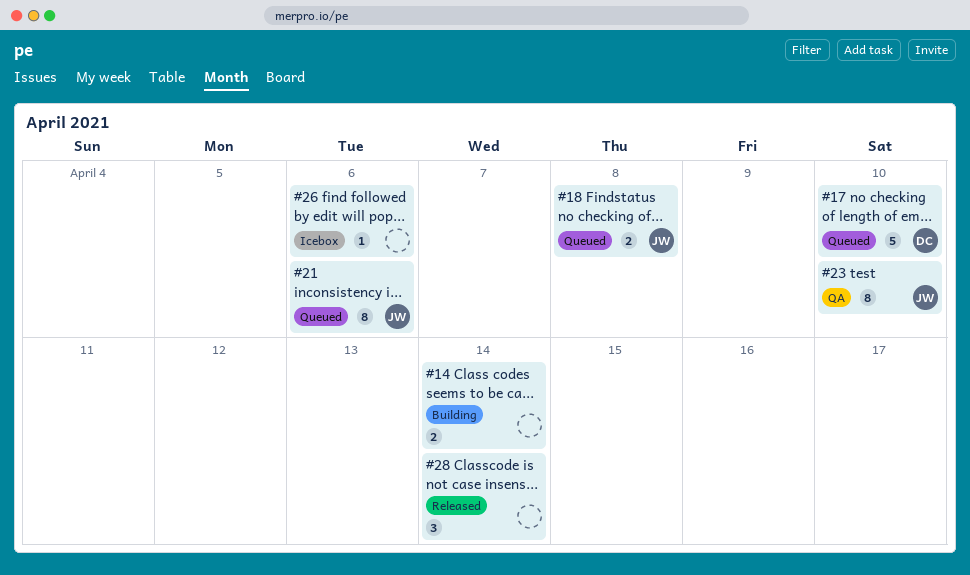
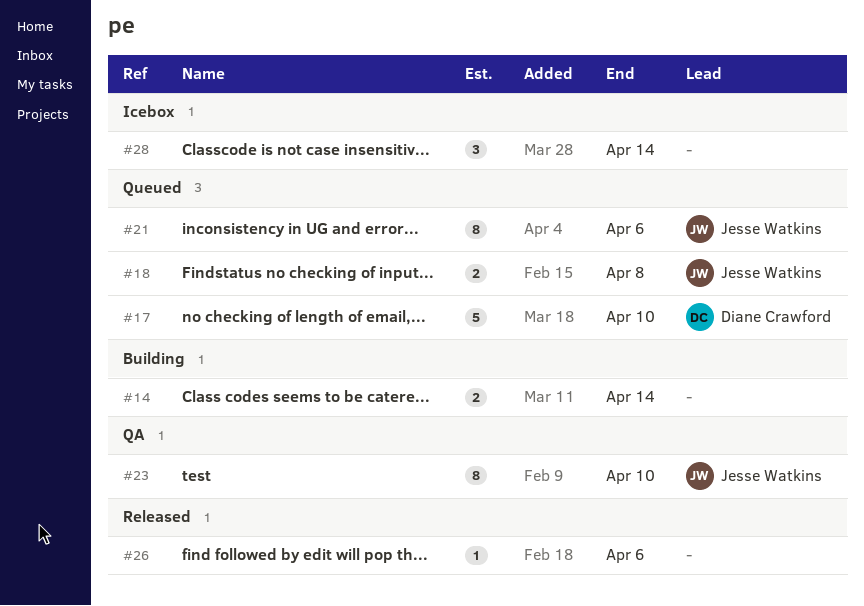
#26, status: Icebox -> Released
#28, status: Released -> Icebox

